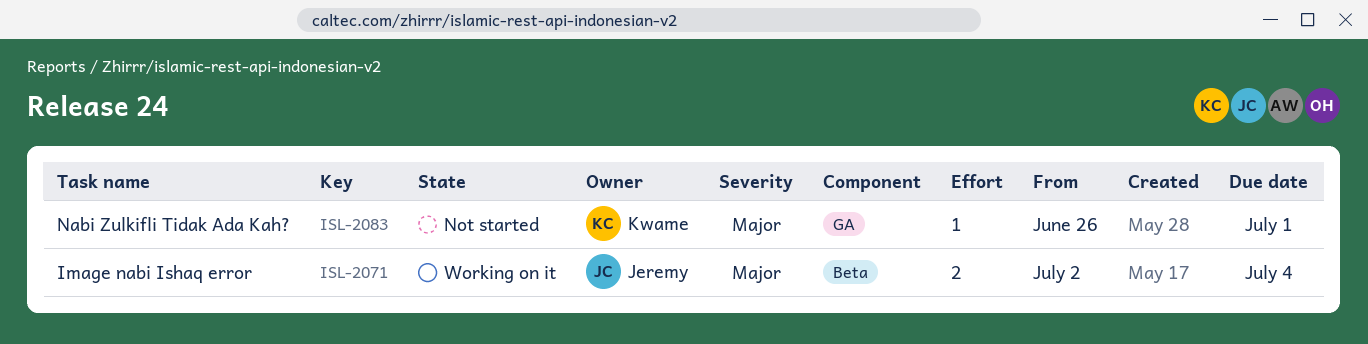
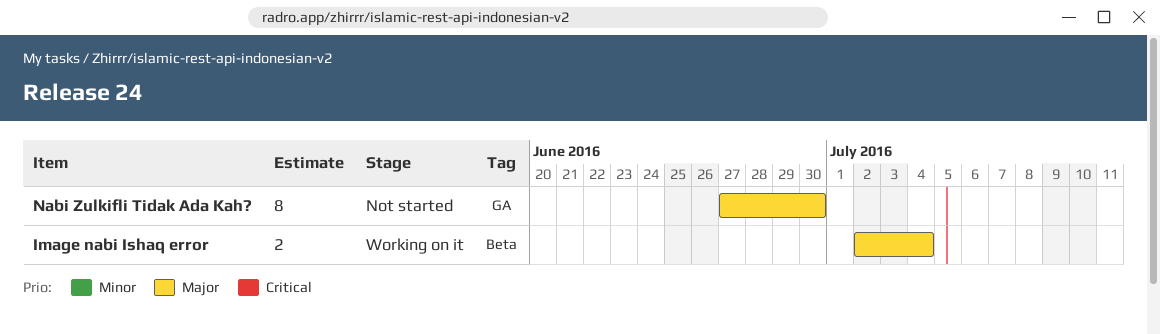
Nabi Zulkifli Tidak Ada Kah?, estimate: 1 -> 8
Nabi Zulkifli Tidak Ada Kah?, start: Jun 26 -> Jun 27
Nabi Zulkifli Tidak Ada Kah?, due: Jul 1 -> Jun 30

